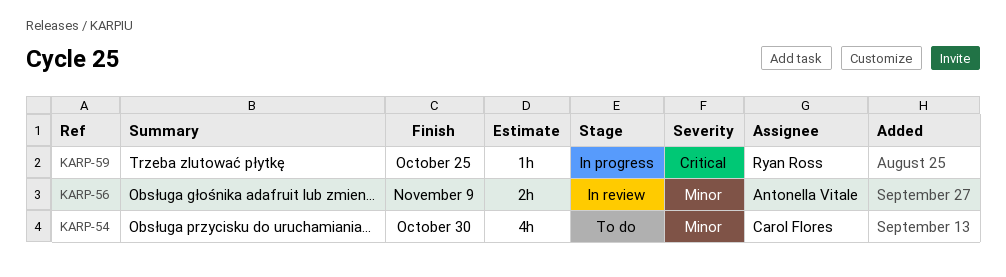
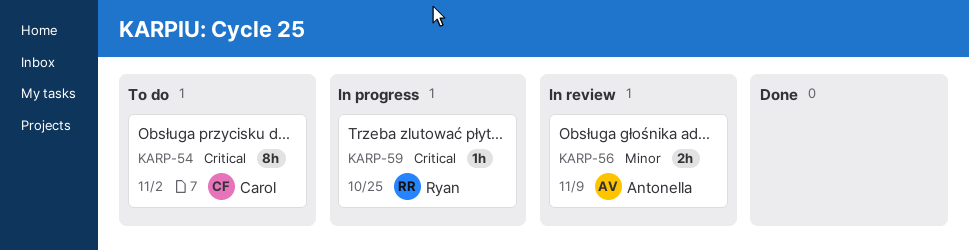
KARP-54, priority: Minor -> Critical
KARP-54, estimate: 4h -> 8h
KARP-54, due: Oct 30 -> Nov 2

